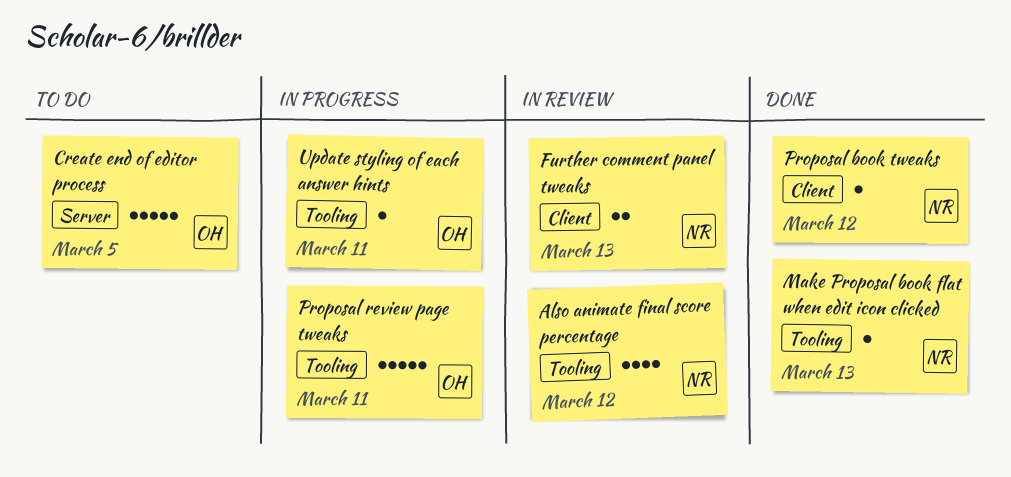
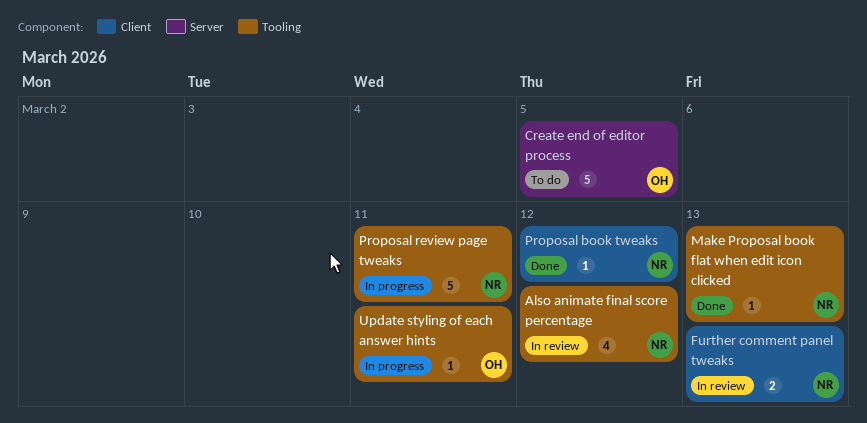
Proposal review page tweaks, owner: OH -> NR

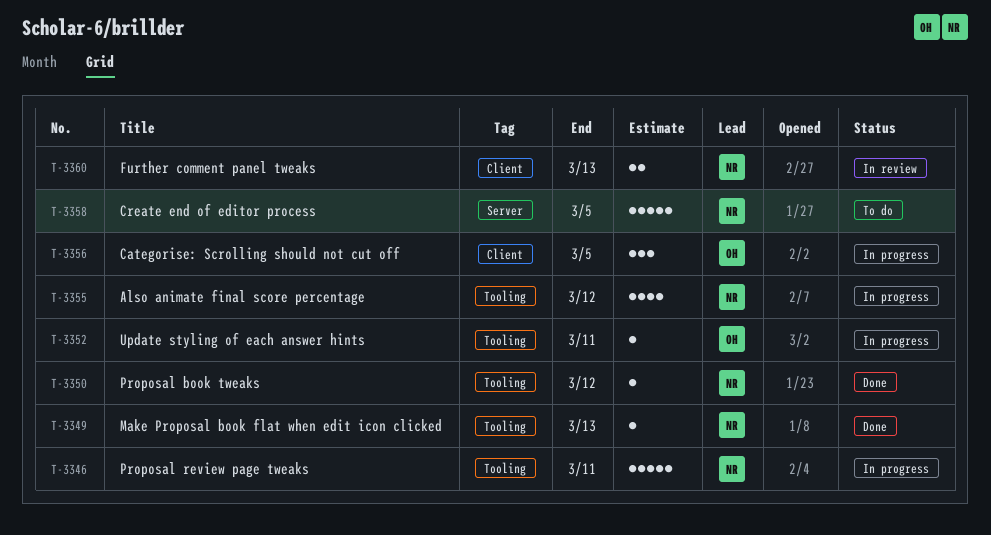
Also animate final score percentage, status: In review -> In progress
Categorise: Scrolling should not cut off: none -> present
Create end of editor process, owner: OH -> NR
Proposal book tweaks, label: Client -> Tooling

